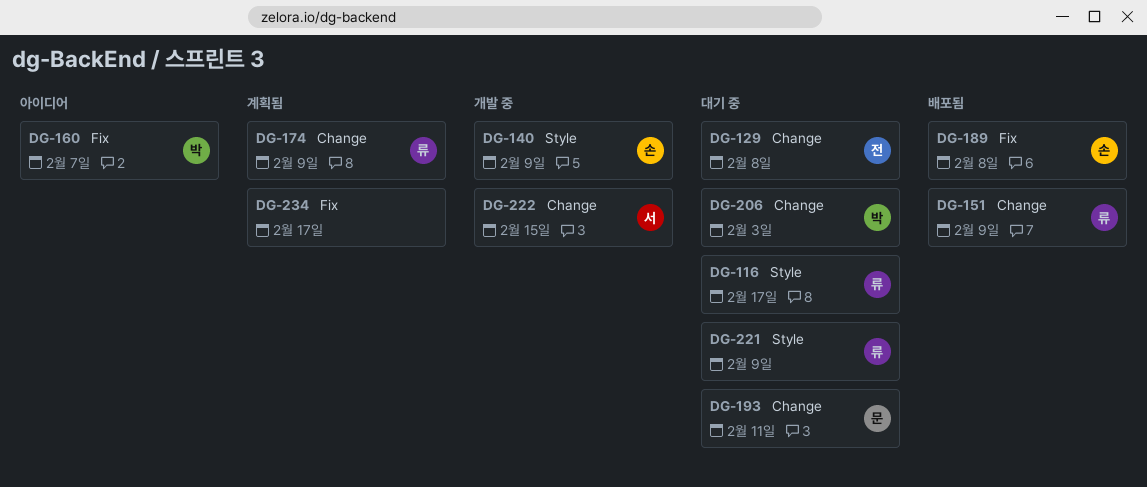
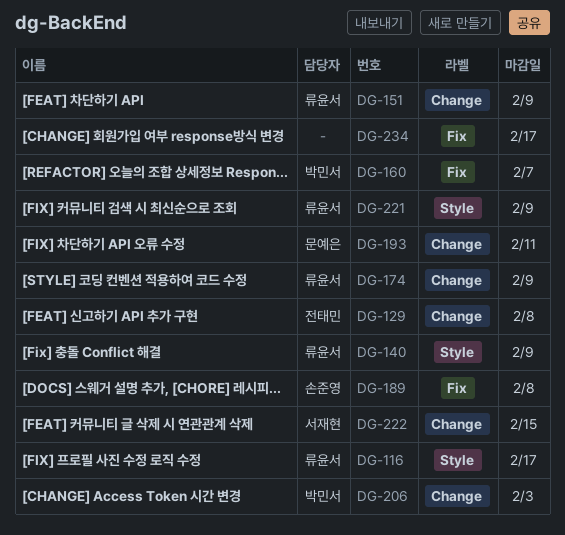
DG-140, owner: 손준영 -> 류윤서

